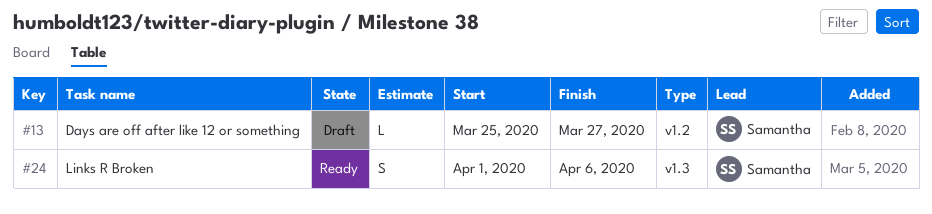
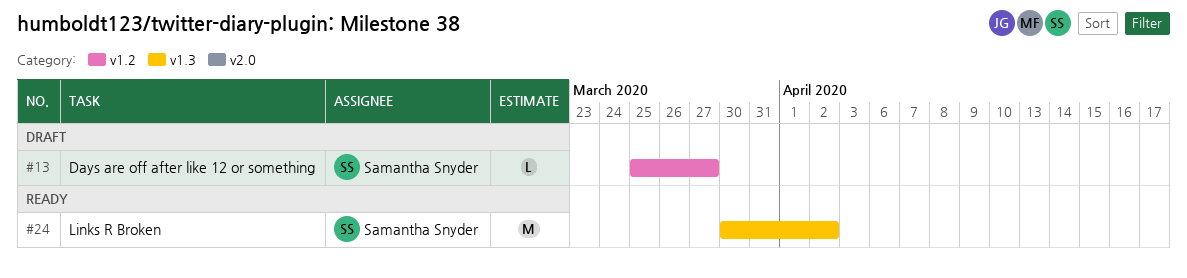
#24, estimate: S -> M
#24, start: Apr 1 -> Mar 30
#24, due: Apr 6 -> Apr 2

